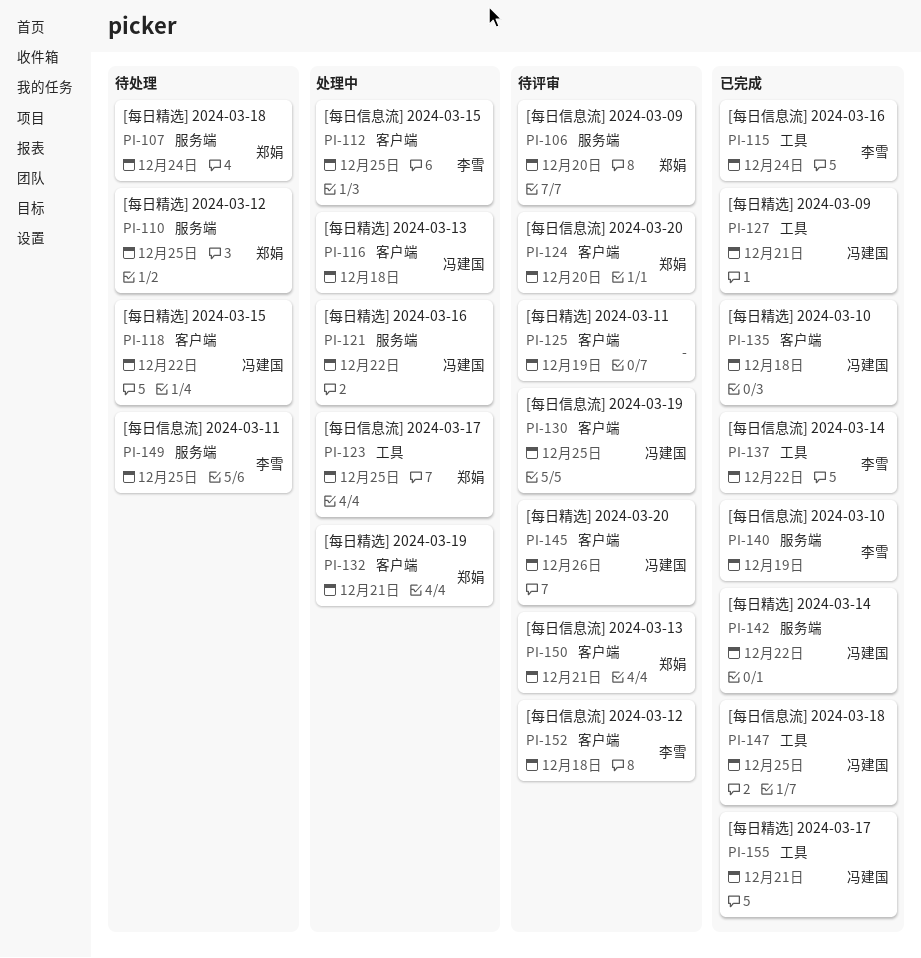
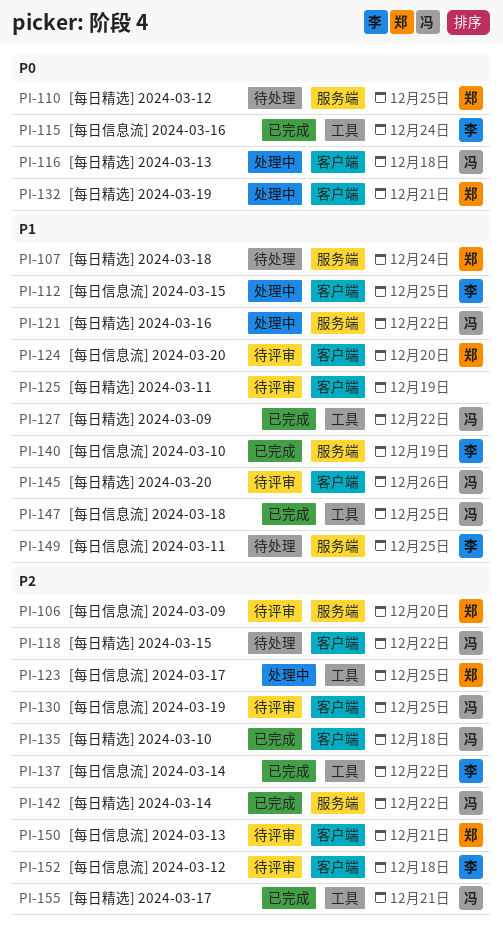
PI-127, due: Dec 21 -> Dec 22

